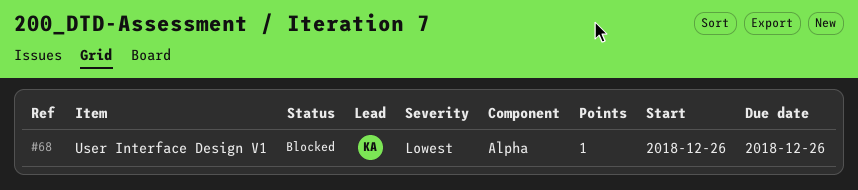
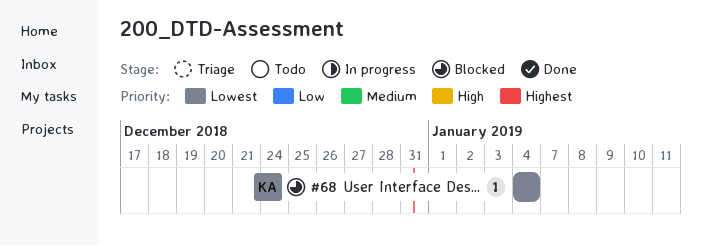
#68, start: Dec 26 -> Jan 4
#68, due: Dec 26 -> Jan 4

